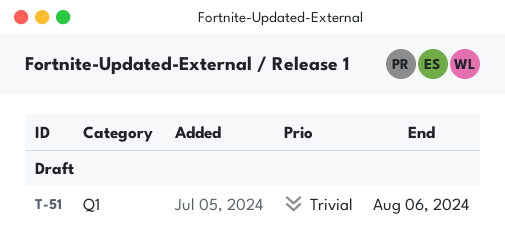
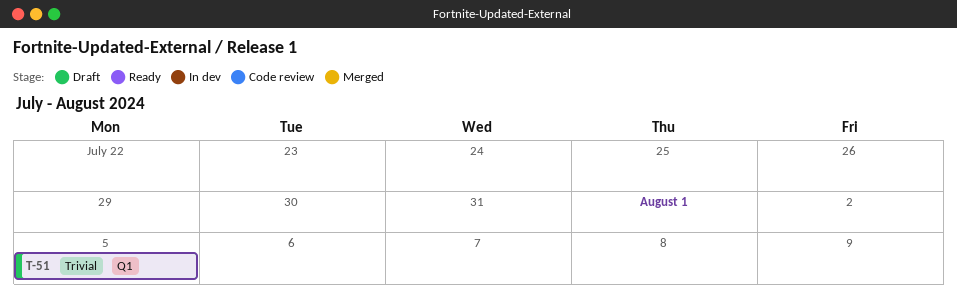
T-51, due: Aug 6 -> Aug 5

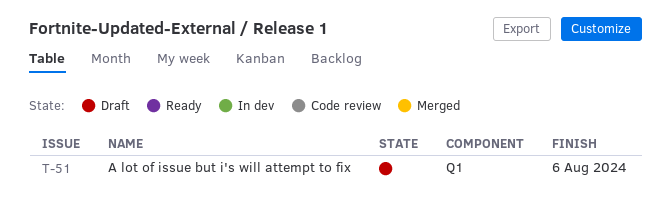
T-51, due: Aug 5 -> Aug 6

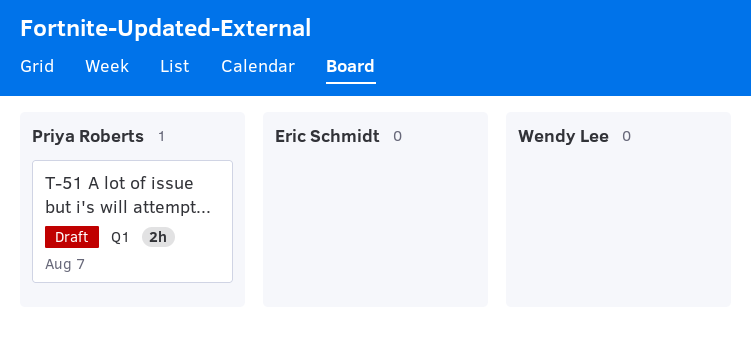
T-51, due: Aug 6 -> Aug 7

